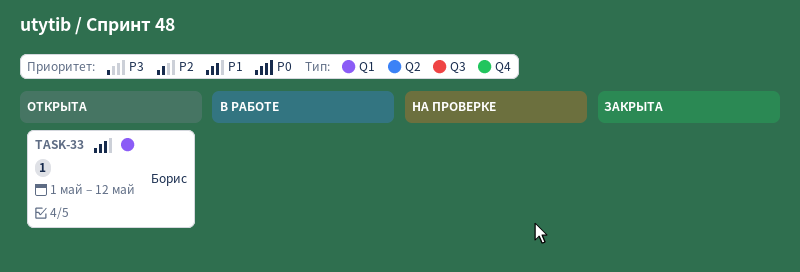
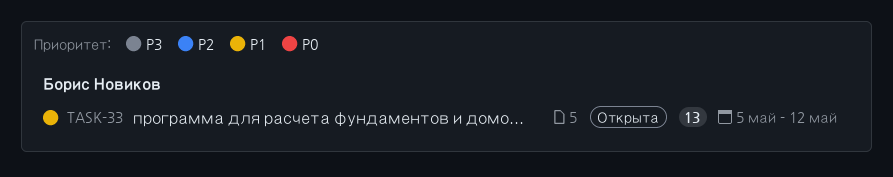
TASK-33, estimate: 1 -> 13
TASK-33, start: May 1 -> May 5

